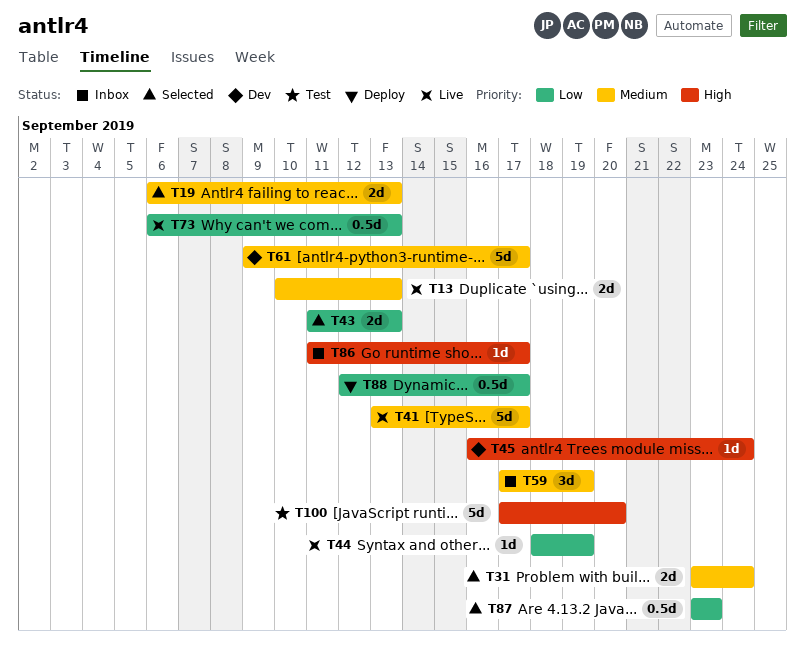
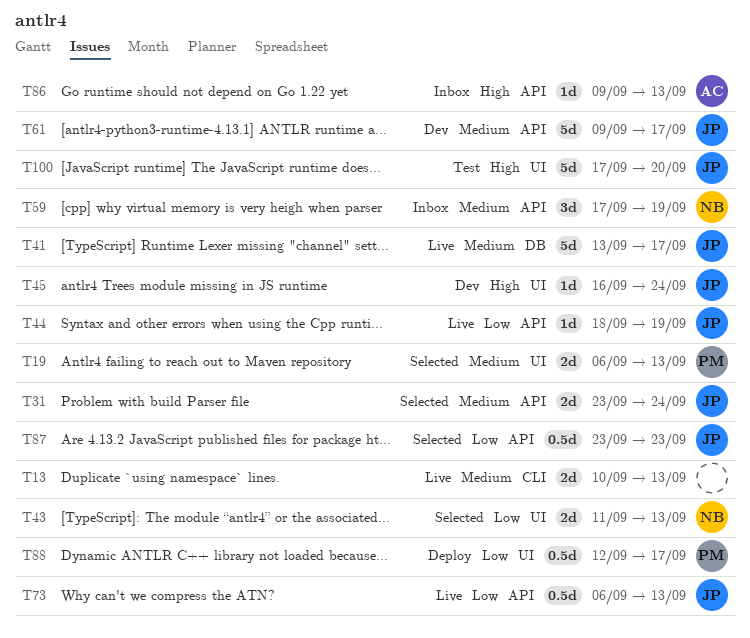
T86, start: Sep 11 -> Sep 9
T86, due: Sep 17 -> Sep 13

